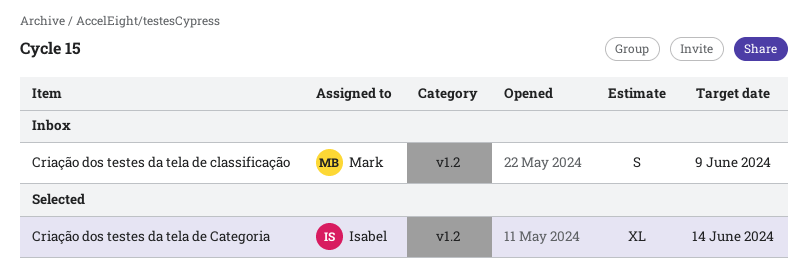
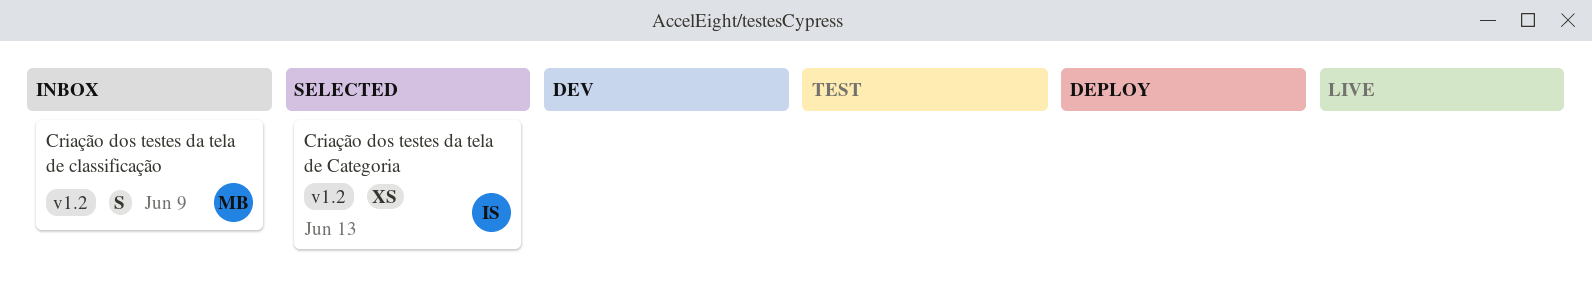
Criação dos testes da tela de Categoria, estimate: XL -> XS
Criação dos testes da tela de Categoria, due: Jun 14 -> Jun 13

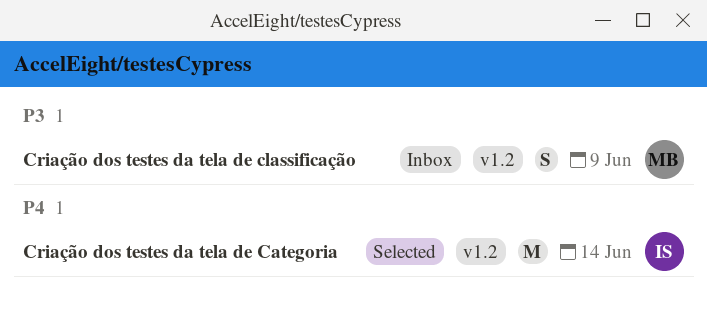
Criação dos testes da tela de Categoria, estimate: XS -> M
Criação dos testes da tela de Categoria, due: Jun 13 -> Jun 14

